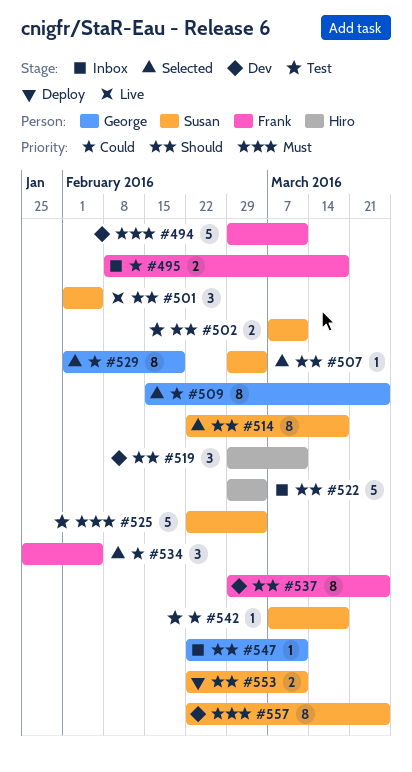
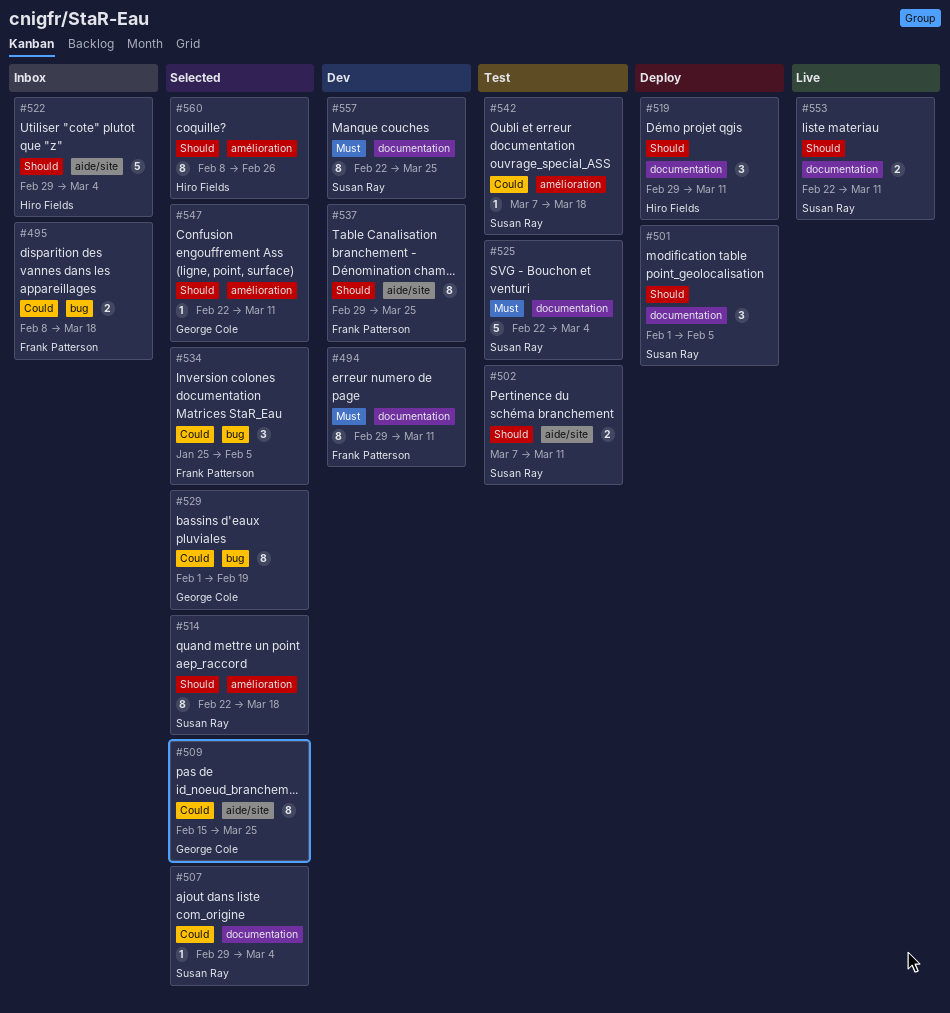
#494, estimate: 5 -> 8
#501, status: Live -> Deploy
#507, priority: Should -> Could
#519, status: Dev -> Deploy
#547, status: Inbox -> Selected
#553, status: Deploy -> Live
#560: none -> present

